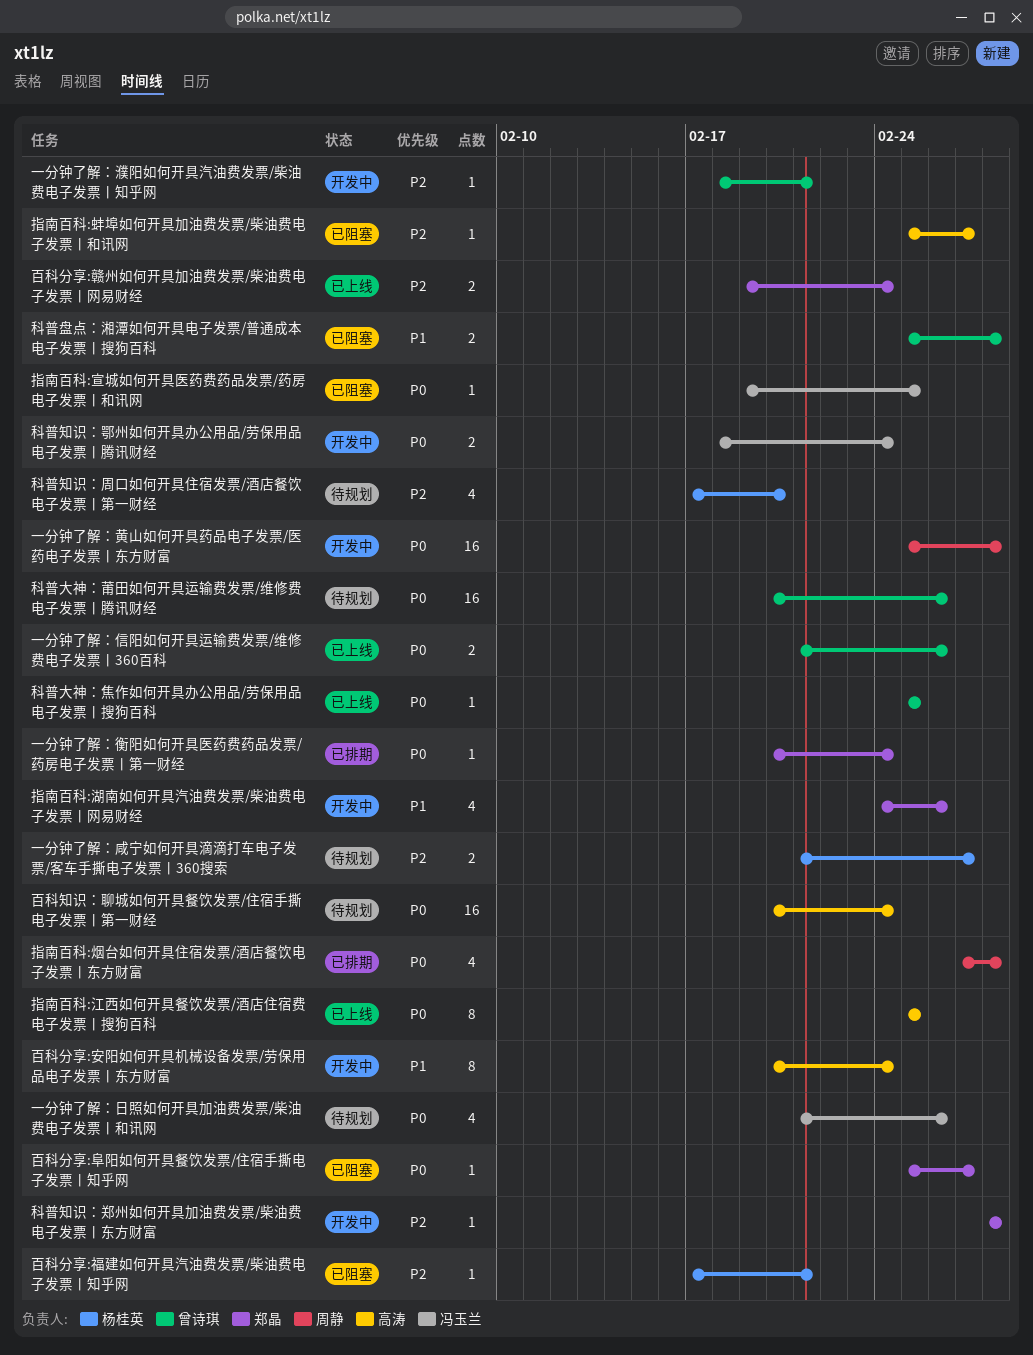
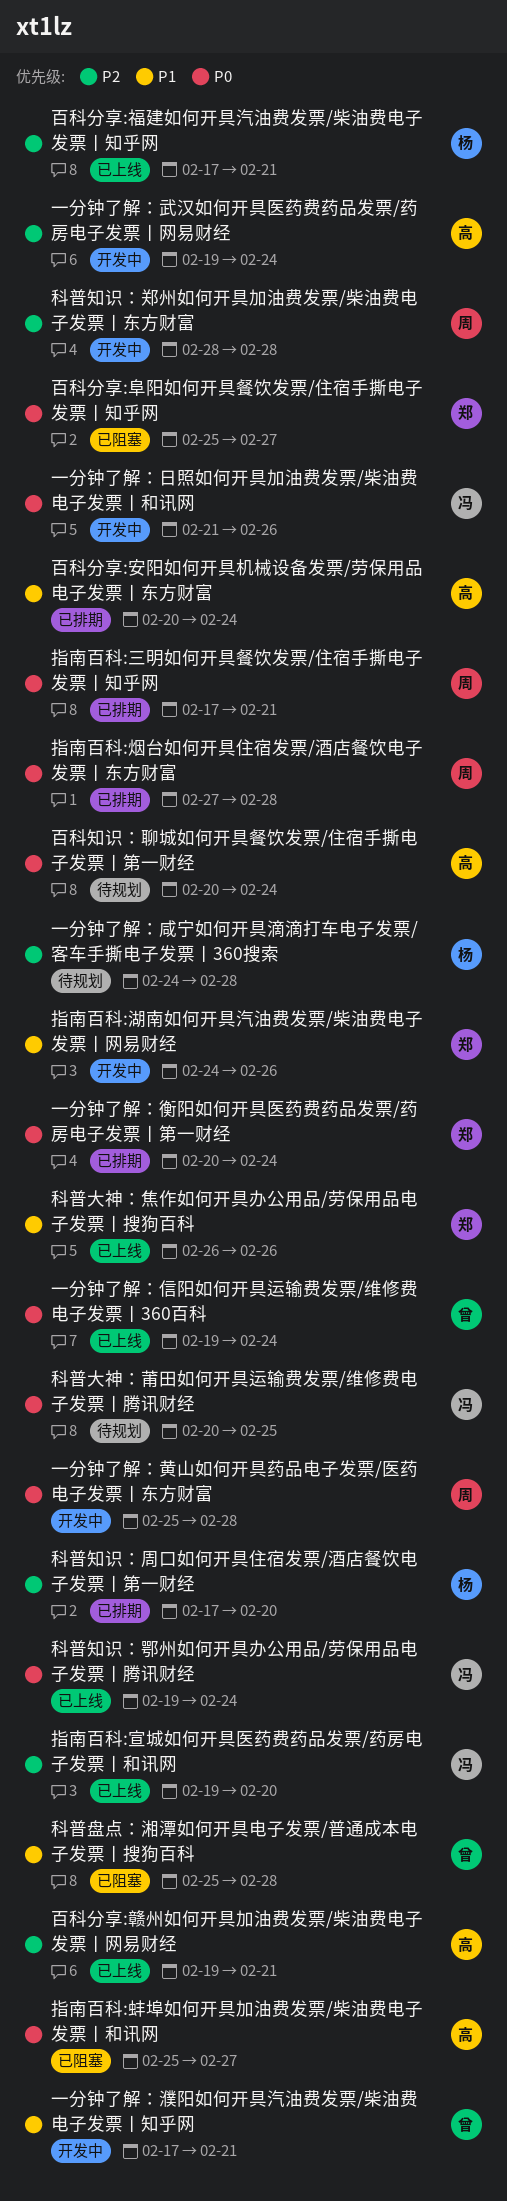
一分钟了解：信阳如何开具运输费发票/维修费电子发票丨360百科, start: Feb 21 -> Feb 19
一分钟了解：信阳如何开具运输费发票/维修费电子发票丨360百科, due: Feb 26 -> Feb 24
一分钟了解：咸宁如何开具滴滴打车电子发票/客车手撕电子发票丨360搜索, start: Feb 21 -> Feb 24
一分钟了解：咸宁如何开具滴滴打车电子发票/客车手撕电子发票丨360搜索, due: Feb 27 -> Feb 28
一分钟了解：日照如何开具加油费发票/柴油费电子发票丨和讯网, status: 待规划 -> 开发中
一分钟了解：武汉如何开具医药费药品发票/药房电子发票丨网易财经: none -> present
一分钟了解：濮阳如何开具汽油费发票/柴油费电子发票丨知乎网, priority: P2 -> P1
一分钟了解：濮阳如何开具汽油费发票/柴油费电子发票丨知乎网, start: Feb 18 -> Feb 17
指南百科:三明如何开具餐饮发票/住宿手撕电子发票丨知乎网: none -> present
指南百科:宣城如何开具医药费药品发票/药房电子发票丨和讯网, status: 已阻塞 -> 已上线
指南百科:宣城如何开具医药费药品发票/药房电子发票丨和讯网, priority: P0 -> P2
指南百科:宣城如何开具医药费药品发票/药房电子发票丨和讯网, due: Feb 25 -> Feb 20
指南百科:江西如何开具餐饮发票/酒店住宿费电子发票丨搜狗百科: present -> none
指南百科:蚌埠如何开具加油费发票/柴油费电子发票丨和讯网, priority: P2 -> P0
百科分享:安阳如何开具机械设备发票/劳保用品电子发票丨东方财富, status: 开发中 -> 已排期
百科分享:福建如何开具汽油费发票/柴油费电子发票丨知乎网, status: 已阻塞 -> 已上线
百科分享:赣州如何开具加油费发票/柴油费电子发票丨网易财经, owner: 郑晶 -> 高涛
百科分享:赣州如何开具加油费发票/柴油费电子发票丨网易财经, due: Feb 24 -> Feb 21
科普大神：焦作如何开具办公用品/劳保用品电子发票丨搜狗百科, owner: 曾诗琪 -> 郑晶
科普大神：焦作如何开具办公用品/劳保用品电子发票丨搜狗百科, priority: P0 -> P1
科普大神：焦作如何开具办公用品/劳保用品电子发票丨搜狗百科, start: Feb 25 -> Feb 26
科普大神：焦作如何开具办公用品/劳保用品电子发票丨搜狗百科, due: Feb 25 -> Feb 26
科普大神：莆田如何开具运输费发票/维修费电子发票丨腾讯财经, owner: 曾诗琪 -> 冯玉兰
科普大神：莆田如何开具运输费发票/维修费电子发票丨腾讯财经, due: Feb 26 -> Feb 25
科普知识：周口如何开具住宿发票/酒店餐饮电子发票丨第一财经, status: 待规划 -> 已排期
科普知识：郑州如何开具加油费发票/柴油费电子发票丨东方财富, owner: 郑晶 -> 周静
科普知识：鄂州如何开具办公用品/劳保用品电子发票丨腾讯财经, status: 开发中 -> 已上线
科普知识：鄂州如何开具办公用品/劳保用品电子发票丨腾讯财经, start: Feb 18 -> Feb 19

